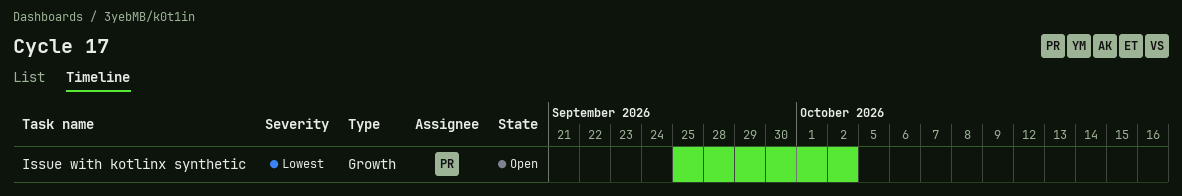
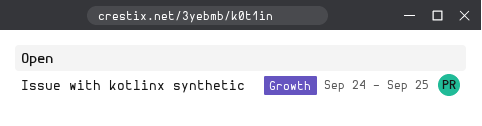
Issue with kotlinx synthetic, start: Sep 25 -> Sep 24
Issue with kotlinx synthetic, due: Oct 2 -> Sep 25

